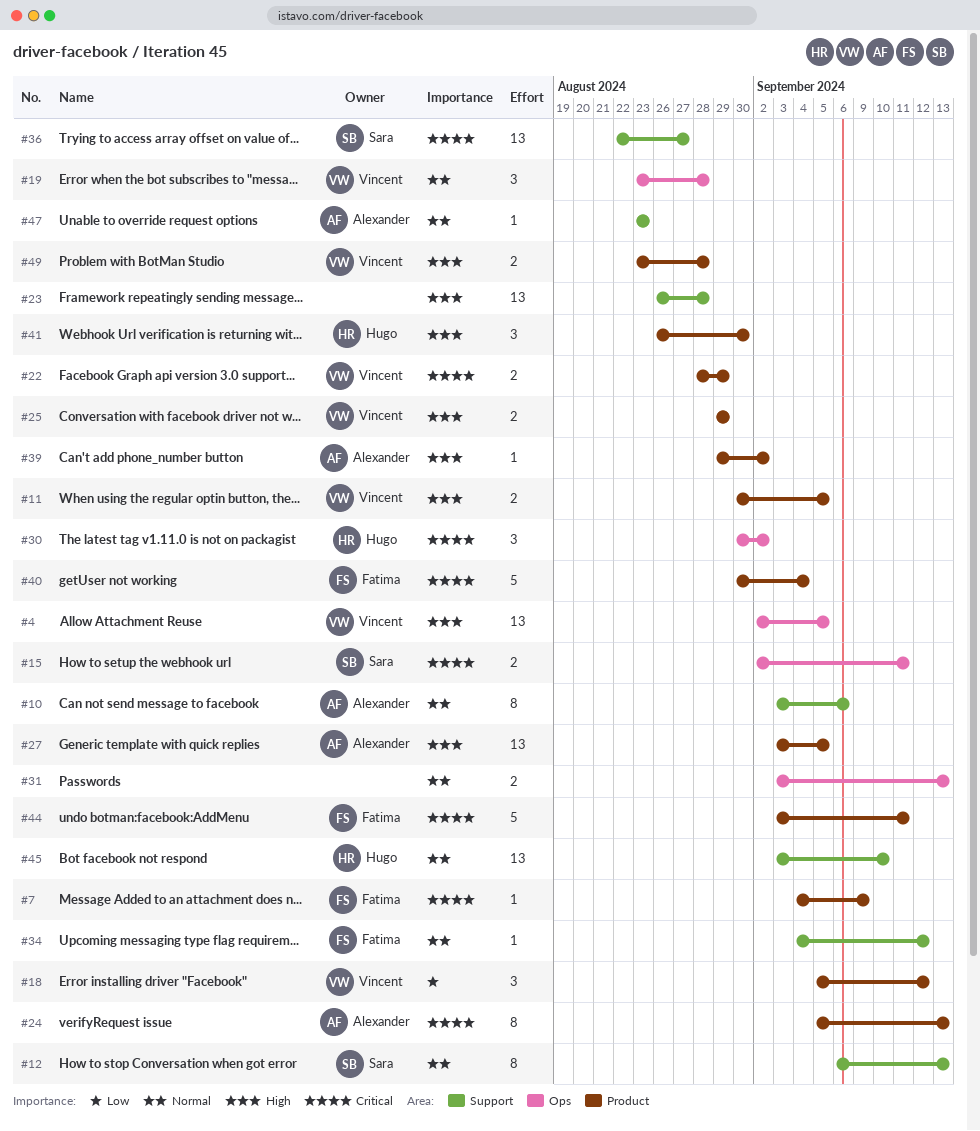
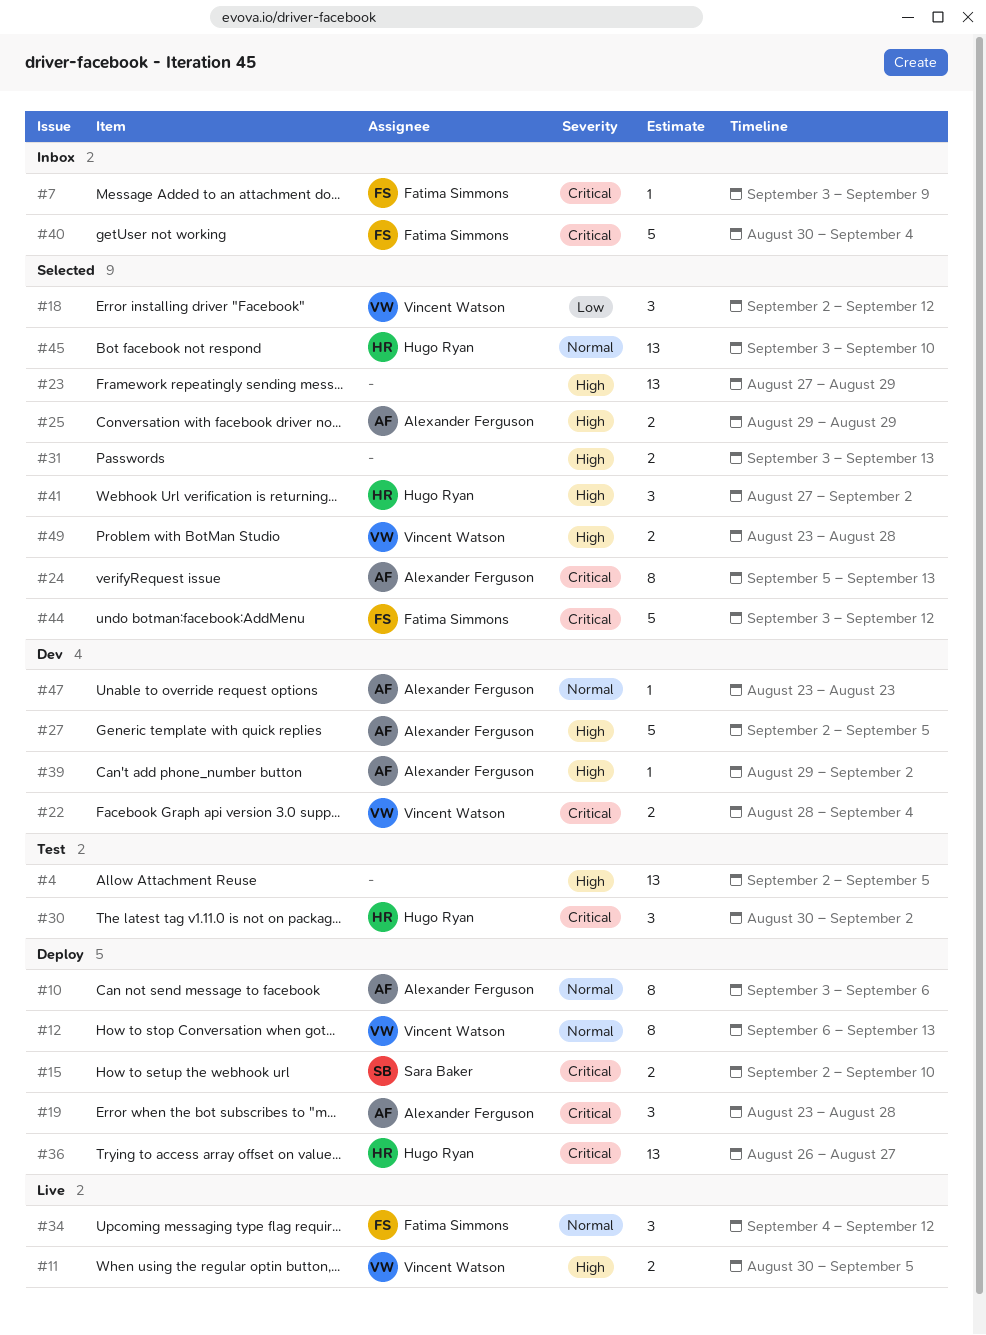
#4, owner: Vincent Watson -> none
#7, start: Sep 4 -> Sep 3
#12, owner: Sara Baker -> Vincent Watson
#15, due: Sep 11 -> Sep 10
#18, start: Sep 5 -> Sep 2
#19, owner: Vincent Watson -> Alexander Ferguson
#19, priority: Normal -> Critical
#22, due: Aug 29 -> Sep 4
#23, start: Aug 26 -> Aug 27
#23, due: Aug 28 -> Aug 29
#25, owner: Vincent Watson -> Alexander Ferguson
#27, estimate: 13 -> 5
#27, start: Sep 3 -> Sep 2
#31, priority: Normal -> High
#34, estimate: 1 -> 3
#36, owner: Sara Baker -> Hugo Ryan
#36, start: Aug 22 -> Aug 26
#41, start: Aug 26 -> Aug 27
#41, due: Aug 30 -> Sep 2
#44, due: Sep 11 -> Sep 12

